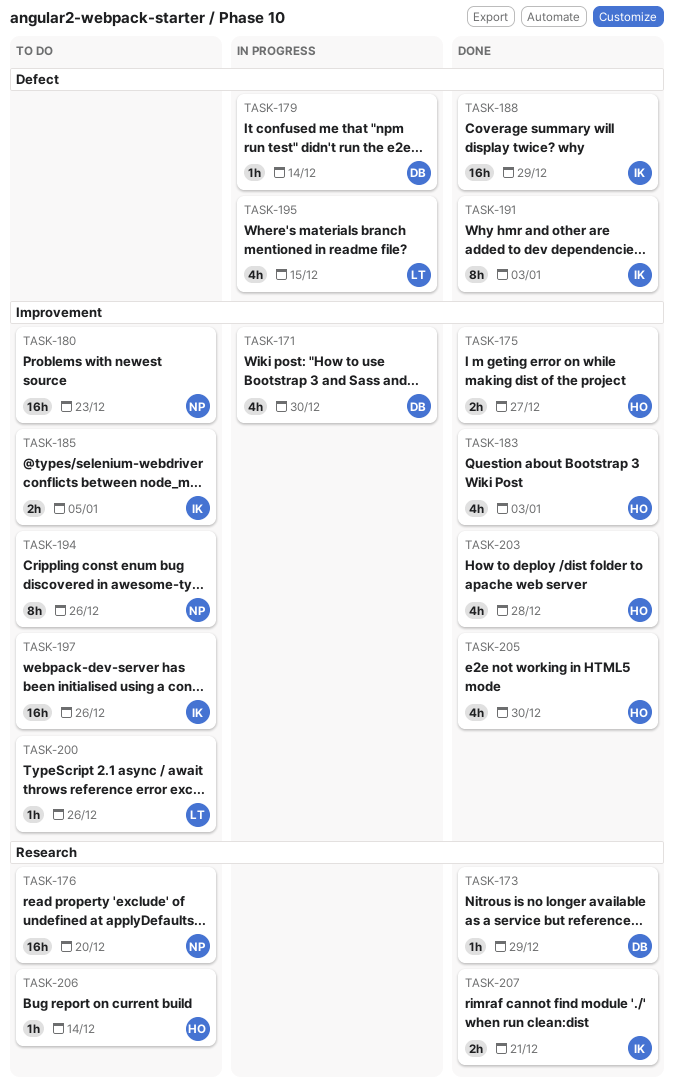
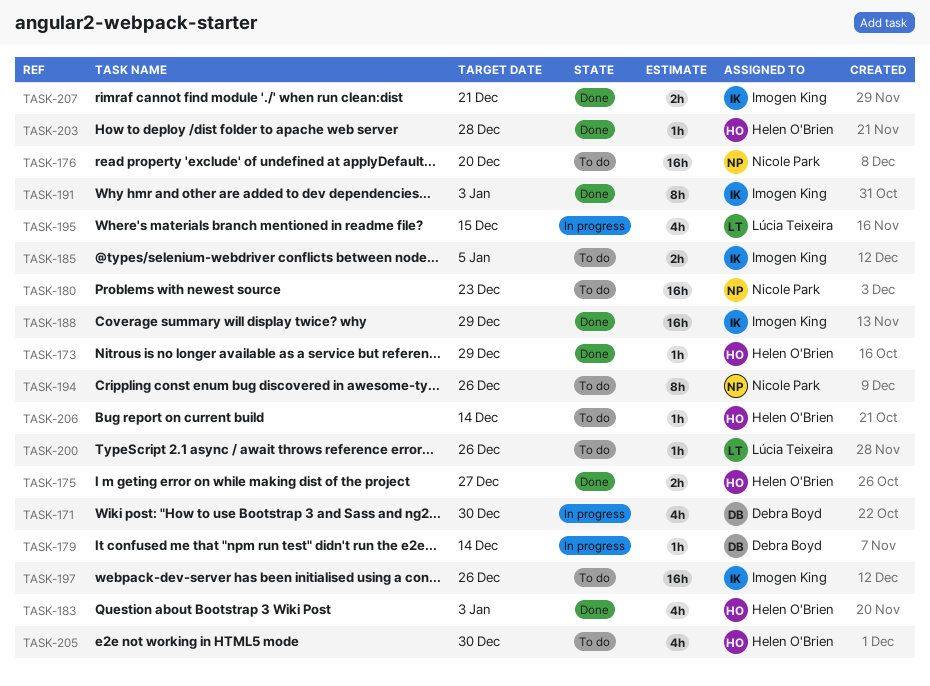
TASK-173, owner: Debra Boyd -> Helen O'Brien
TASK-203, estimate: 4h -> 1h
TASK-205, status: Done -> To do

